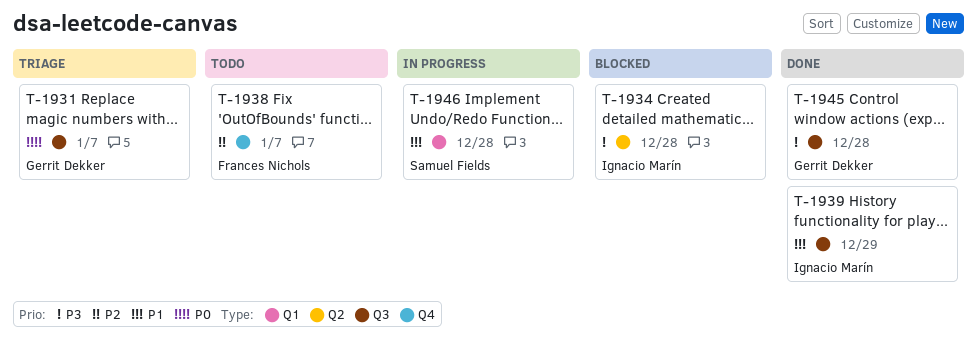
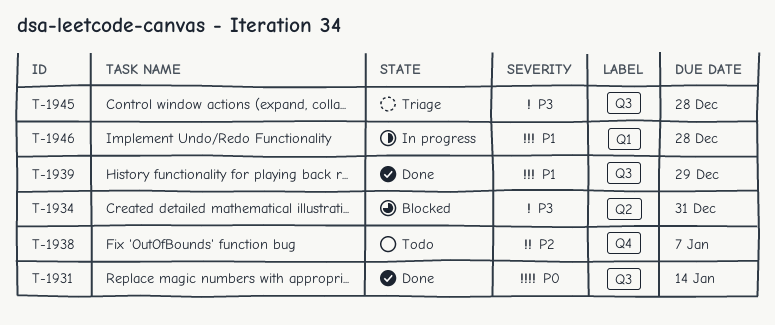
T-1931, status: Triage -> Done
T-1931, due: Jan 7 -> Jan 14
T-1934, due: Dec 28 -> Dec 31
T-1945, status: Done -> Triage

